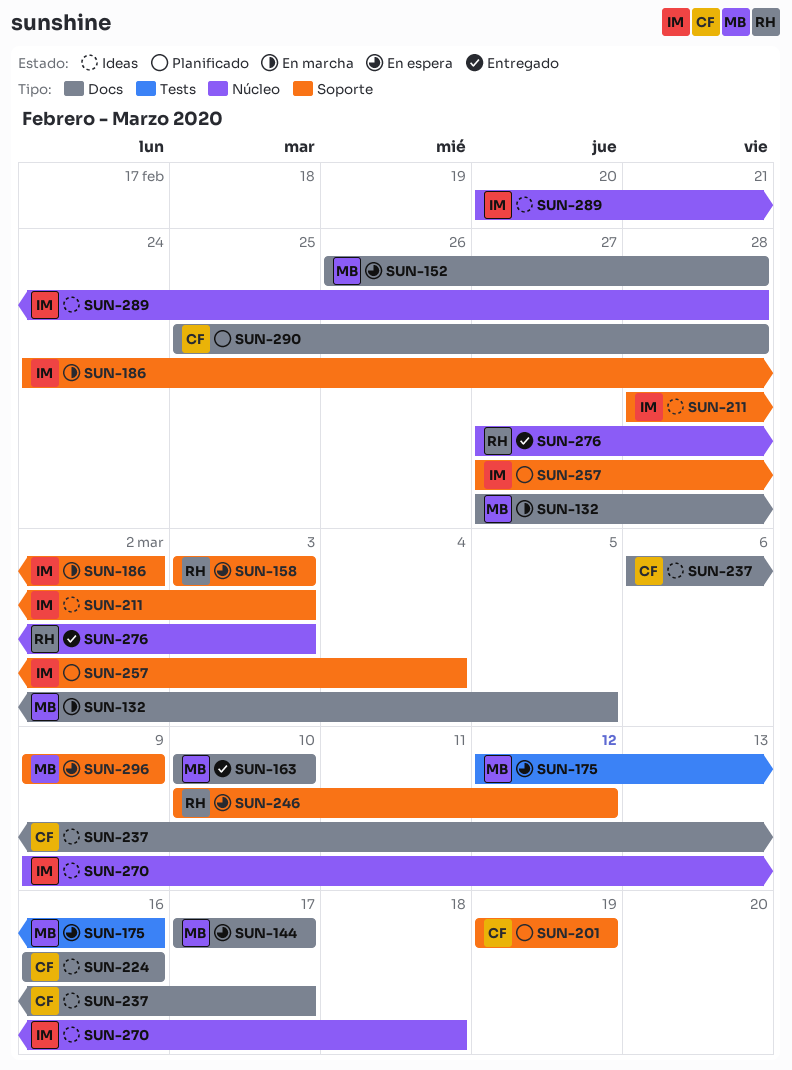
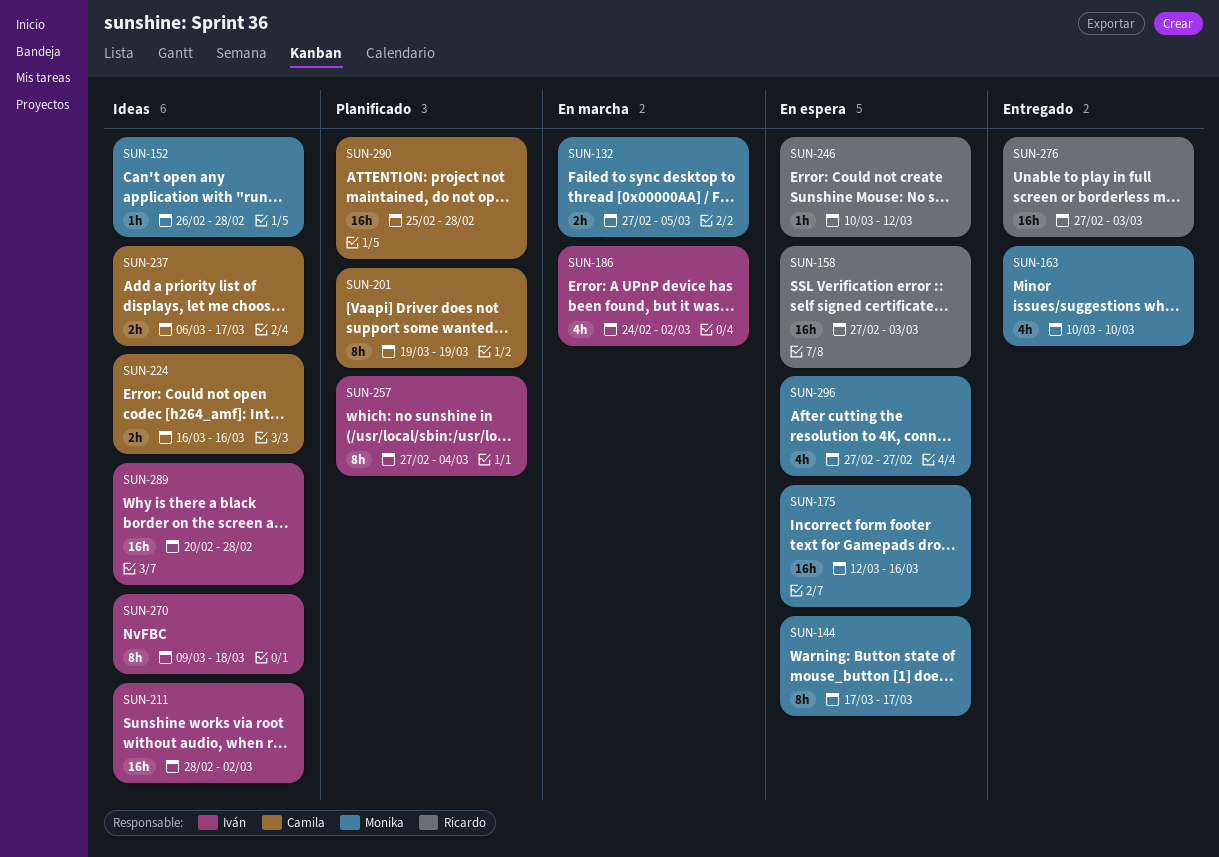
SUN-152, status: En espera -> Ideas
SUN-158, start: Mar 3 -> Feb 27
SUN-211, due: Mar 3 -> Mar 2
SUN-296, start: Mar 9 -> Feb 27
SUN-296, due: Mar 9 -> Feb 27

